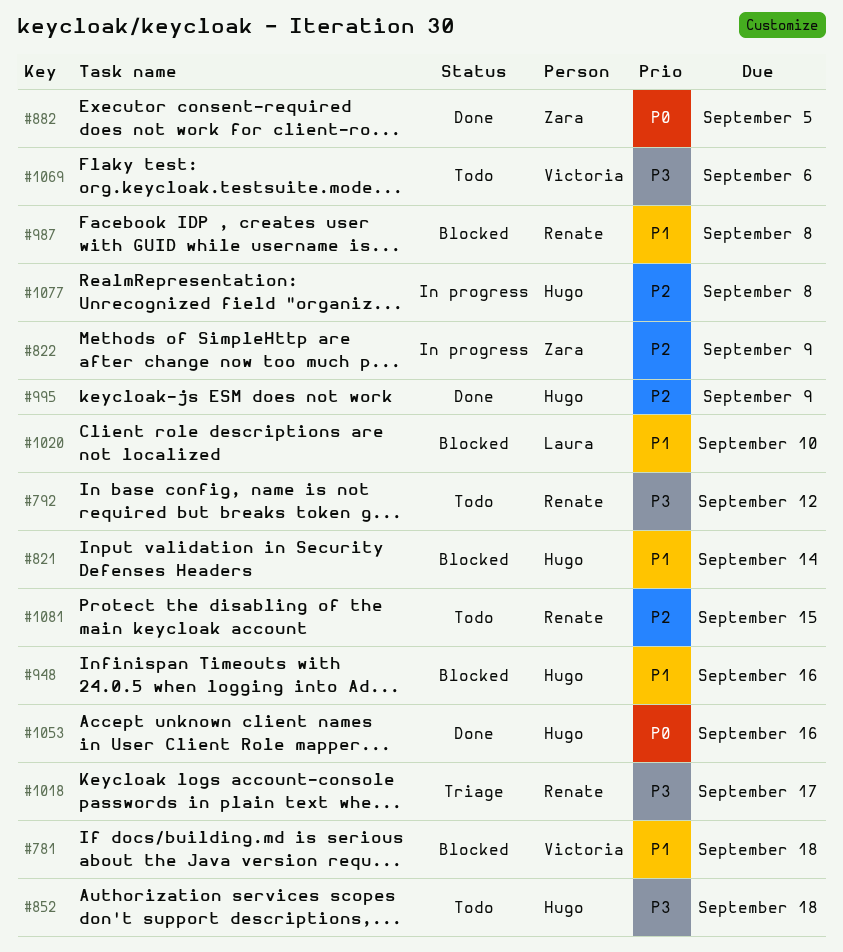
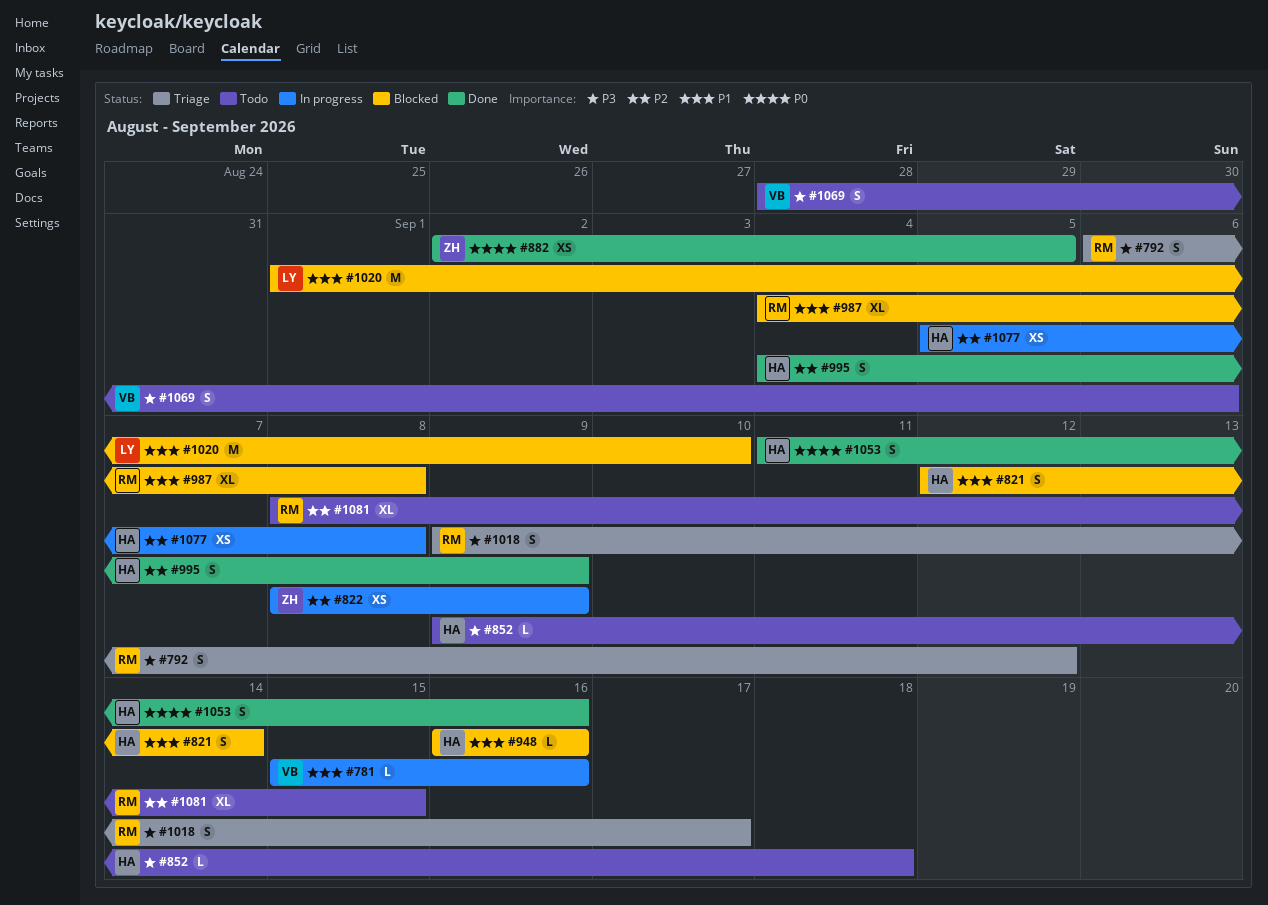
#781, status: Blocked -> In progress
#781, due: Sep 18 -> Sep 16
#792, status: Todo -> Triage

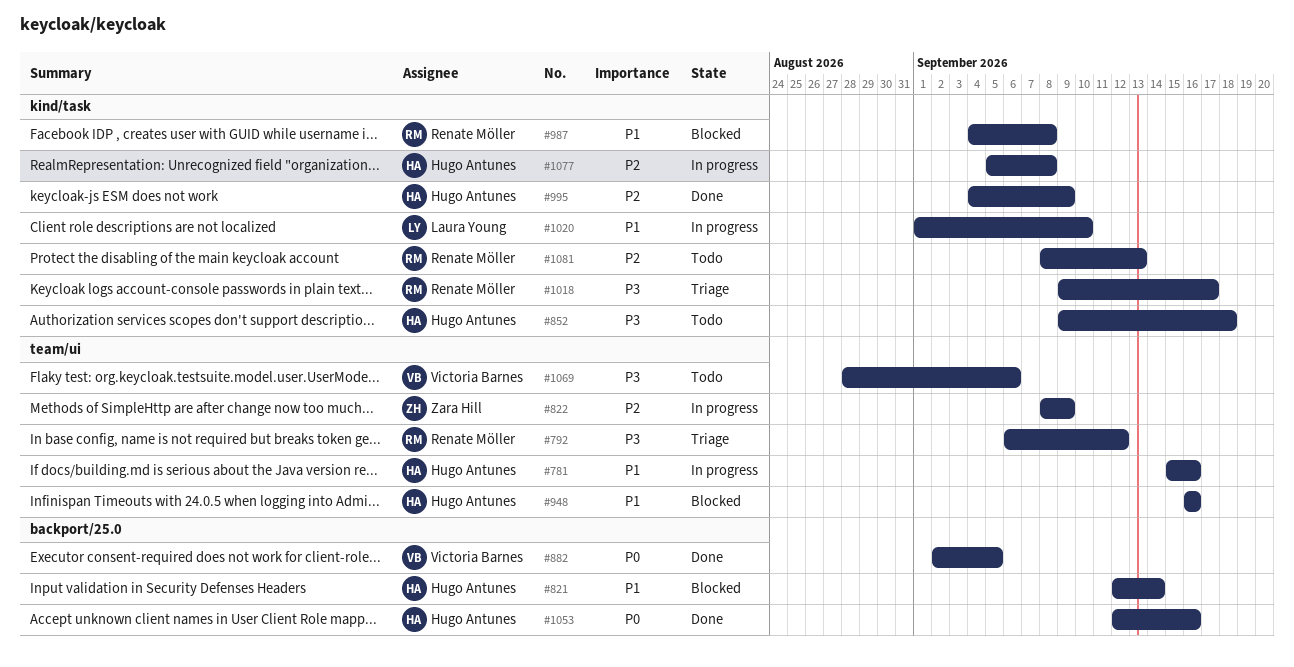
#781, owner: Victoria Barnes -> Hugo Antunes
#882, owner: Zara Hill -> Victoria Barnes
#1020, status: Blocked -> In progress
#1053, start: Sep 11 -> Sep 12
#1081, due: Sep 15 -> Sep 13

